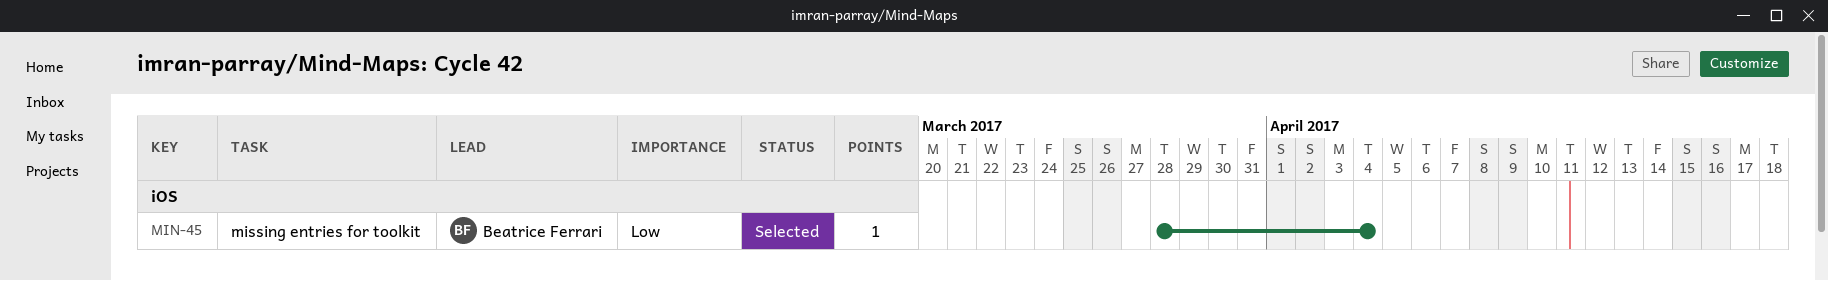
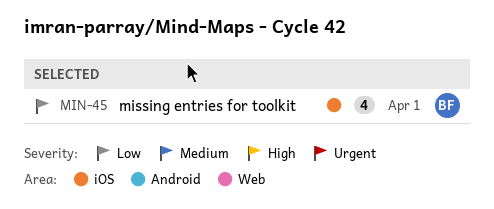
MIN-45, estimate: 1 -> 4
MIN-45, due: Apr 4 -> Apr 1

